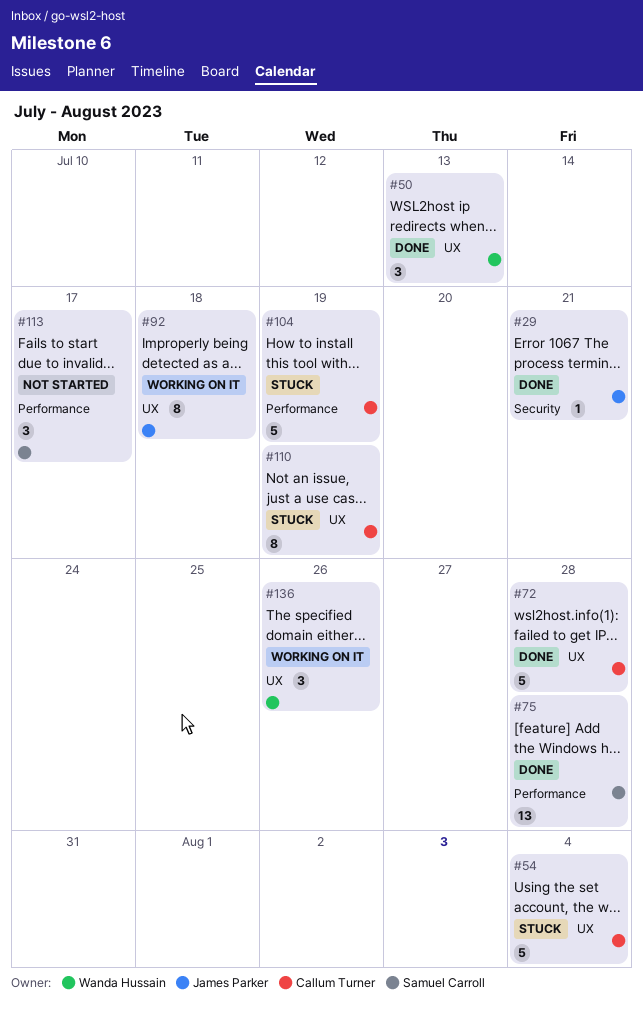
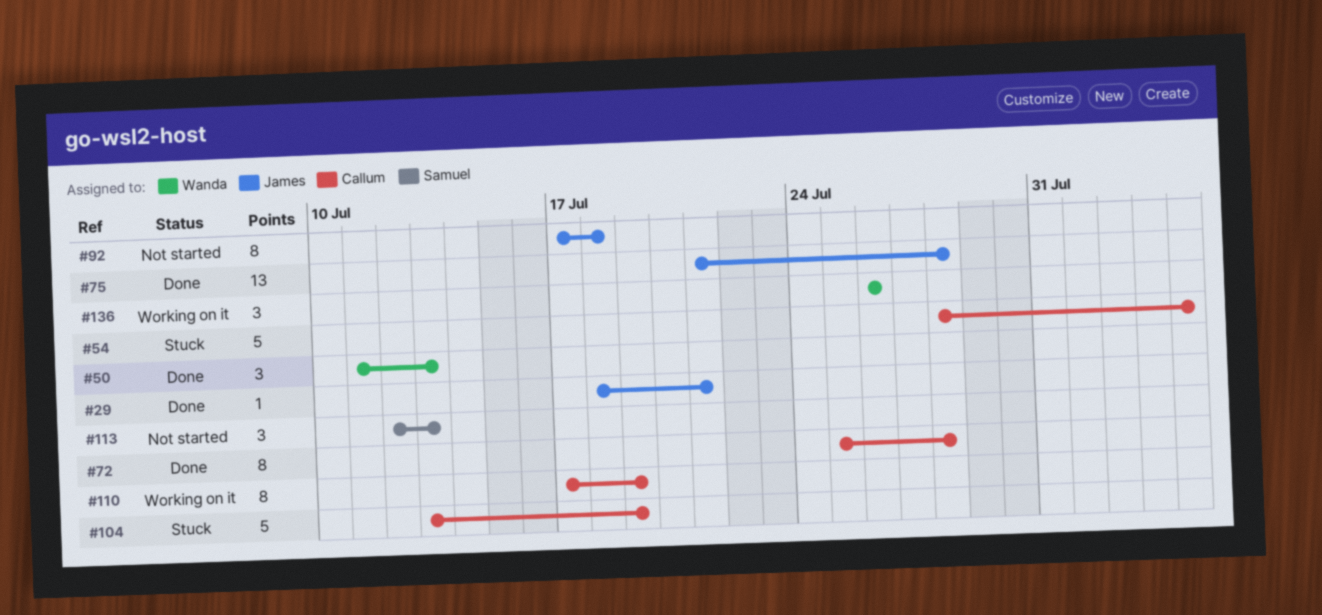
#72, estimate: 5 -> 8
#75, owner: Samuel Carroll -> James Parker
#92, status: Working on it -> Not started
#110, status: Stuck -> Working on it
#113, due: Jul 17 -> Jul 13

